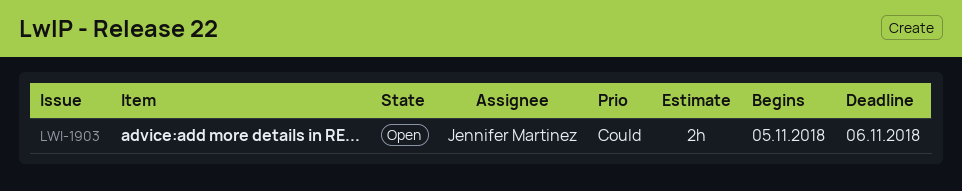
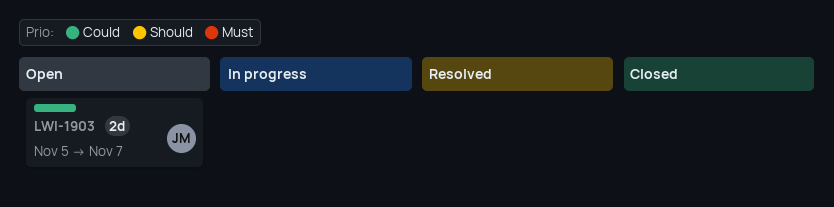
LWI-1903, estimate: 2h -> 2d
LWI-1903, due: Nov 6 -> Nov 7

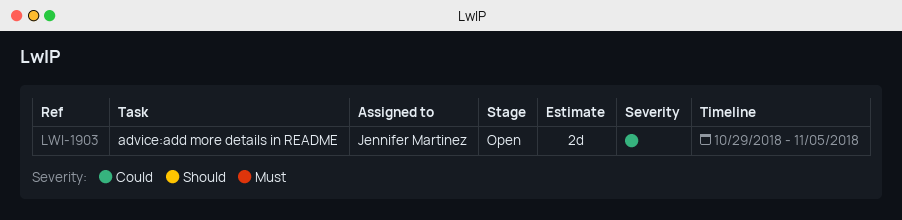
LWI-1903, start: Nov 5 -> Oct 29
LWI-1903, due: Nov 7 -> Nov 5

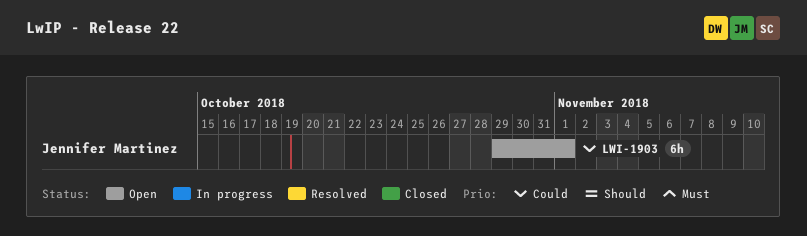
LWI-1903, estimate: 2d -> 6h
LWI-1903, due: Nov 5 -> Nov 1

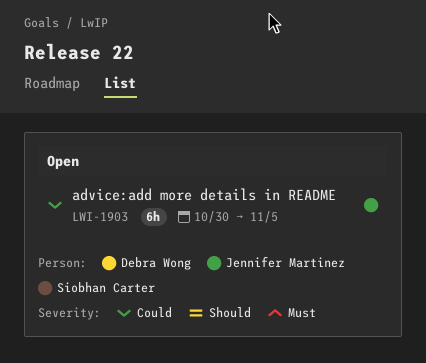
LWI-1903, start: Oct 29 -> Oct 30
LWI-1903, due: Nov 1 -> Nov 5

